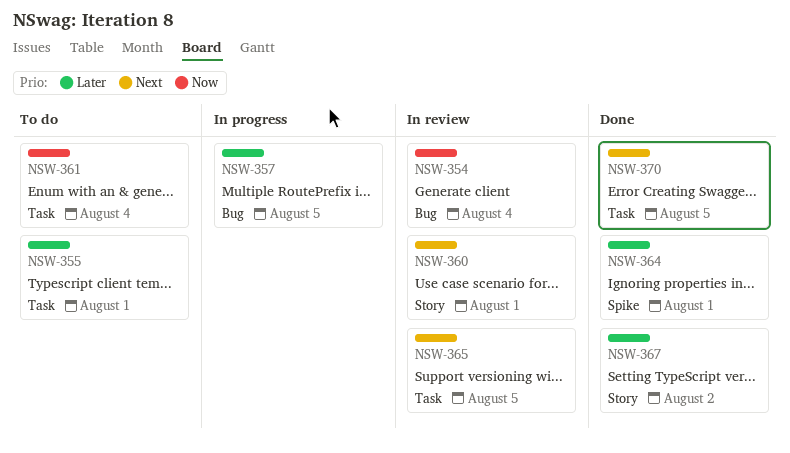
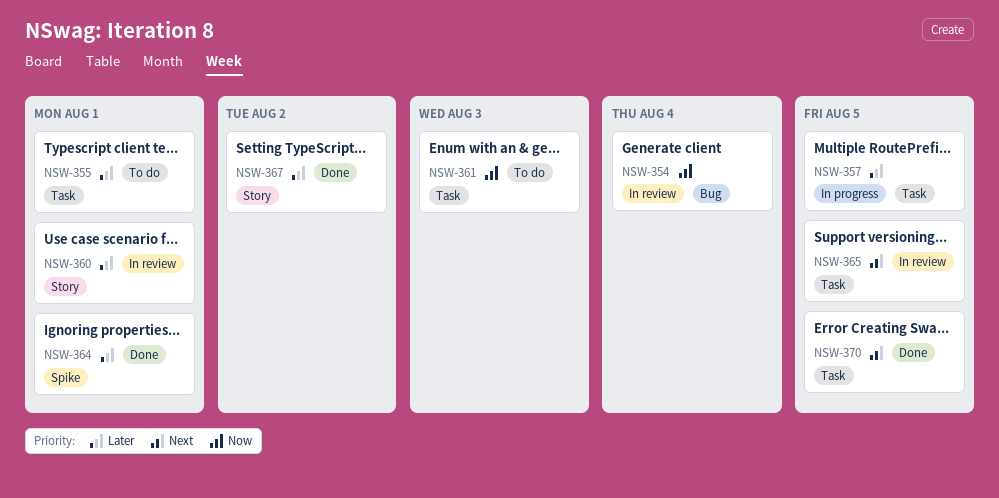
NSW-357, label: Bug -> Task
NSW-360, priority: Next -> Later
NSW-361, due: Aug 4 -> Aug 3

